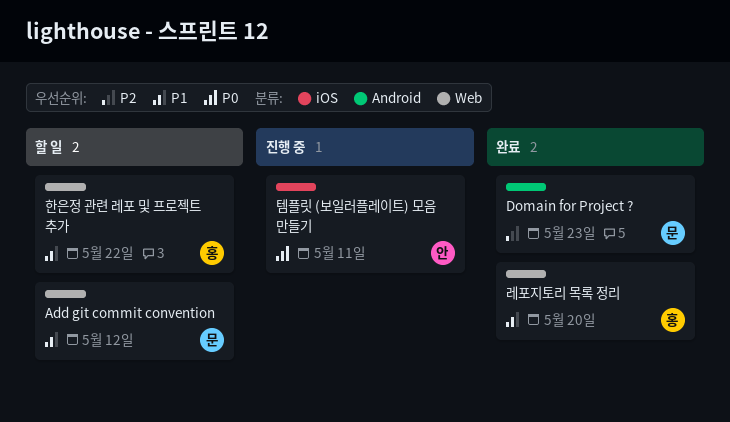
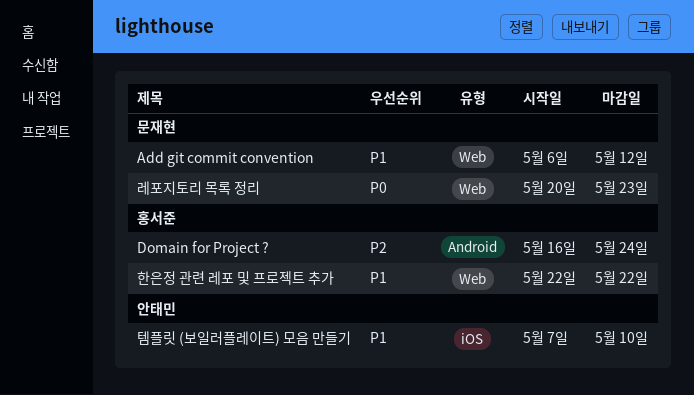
Domain for Project ?, owner: 문재현 -> 홍서준
Domain for Project ?, due: May 23 -> May 24
레포지토리 목록 정리, owner: 홍서준 -> 문재현
레포지토리 목록 정리, priority: P1 -> P0
레포지토리 목록 정리, due: May 20 -> May 23
템플릿 (보일러플레이트) 모음 만들기, priority: P0 -> P1
템플릿 (보일러플레이트) 모음 만들기, due: May 11 -> May 10

